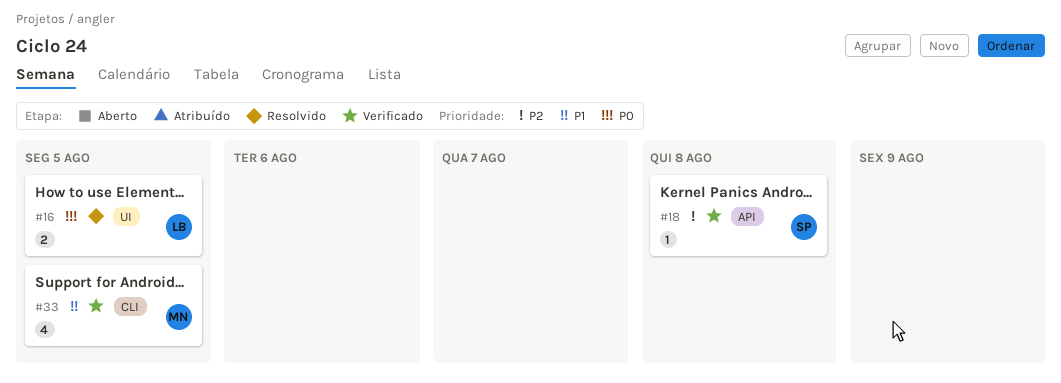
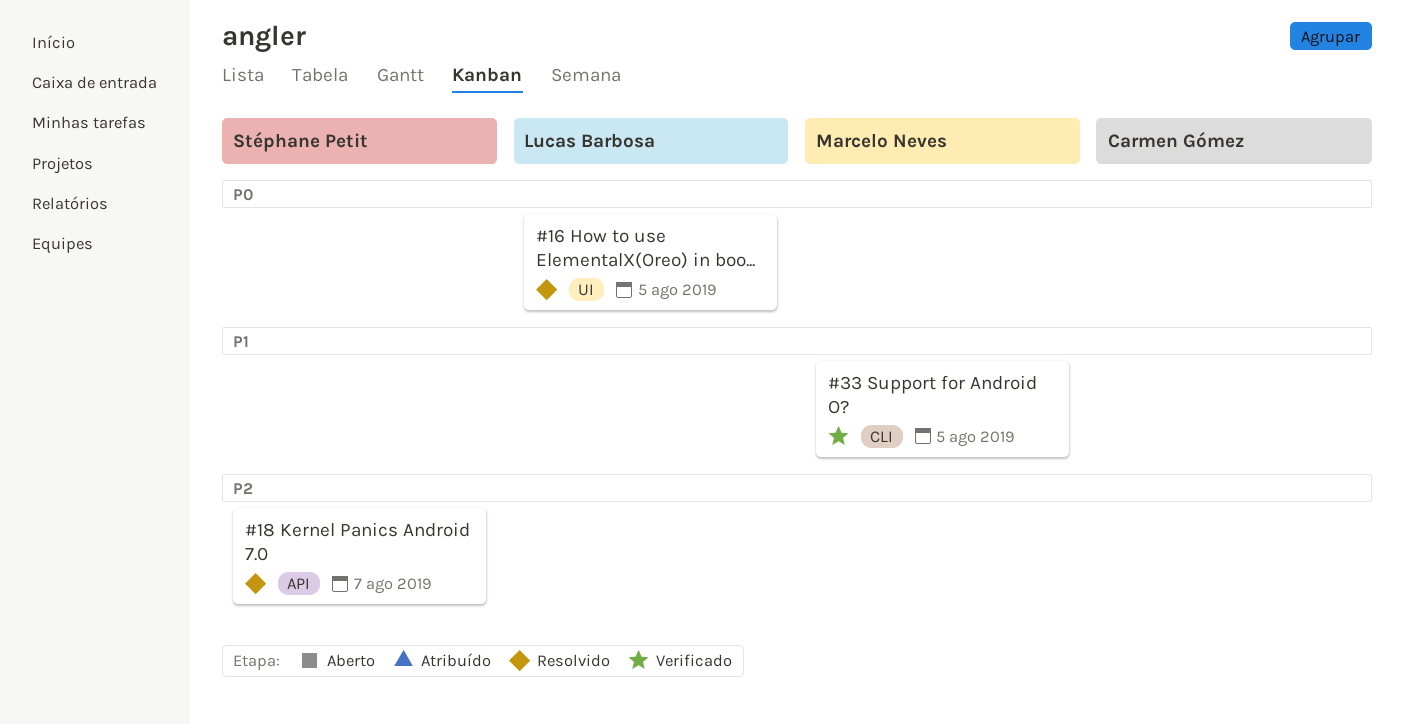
#18, status: Verificado -> Resolvido
#18, due: Aug 8 -> Aug 7

